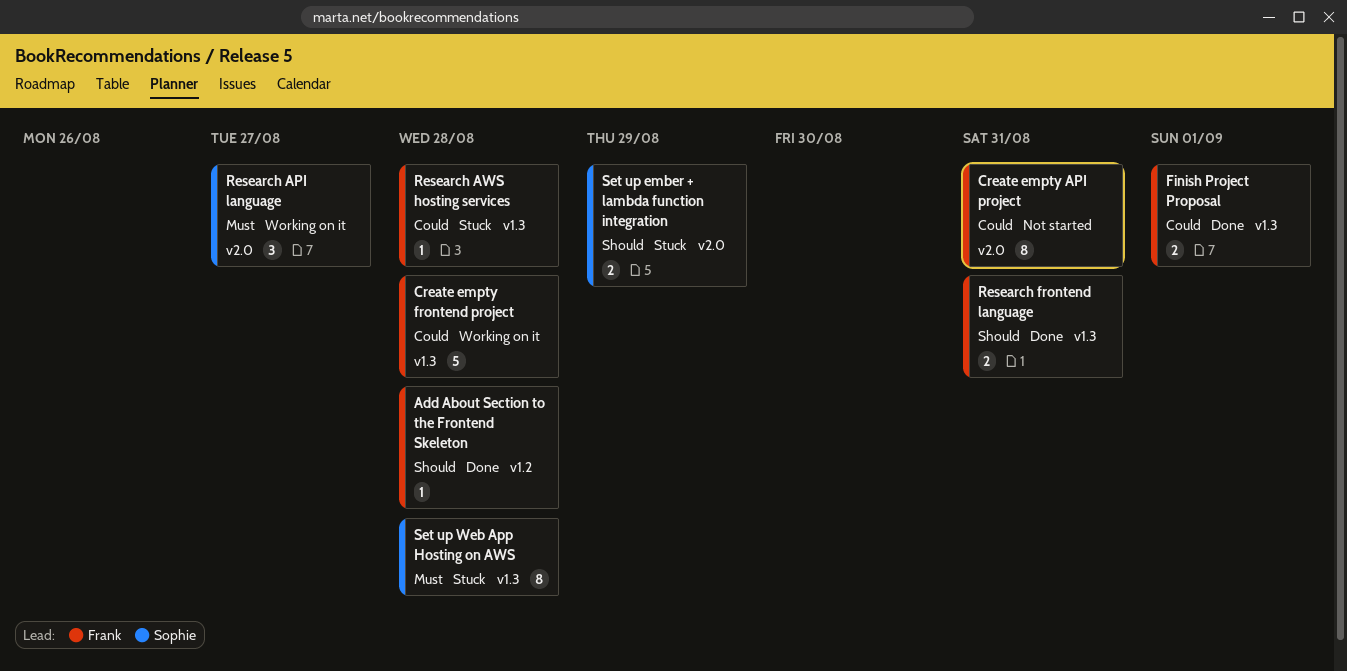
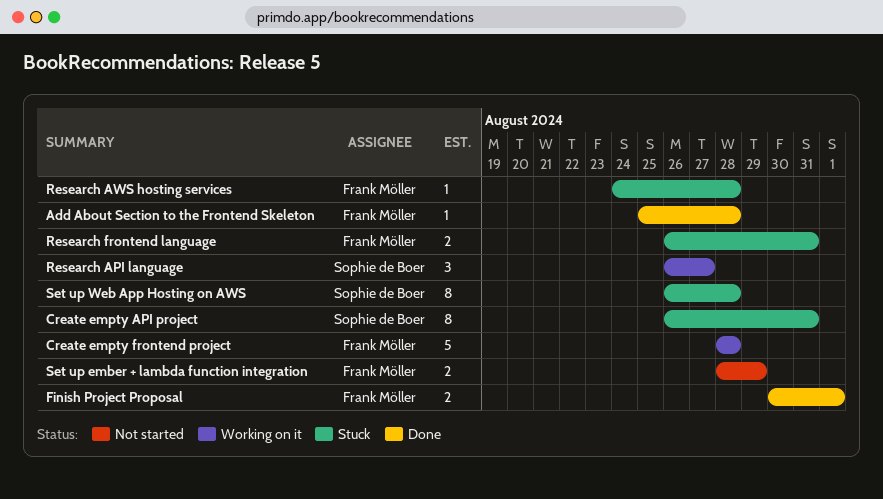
Create empty API project, status: Not started -> Stuck
Create empty API project, owner: Frank Möller -> Sophie de Boer
Research frontend language, status: Done -> Stuck
Set up ember + lambda function integration, status: Stuck -> Not started
Set up ember + lambda function integration, owner: Sophie de Boer -> Frank Möller

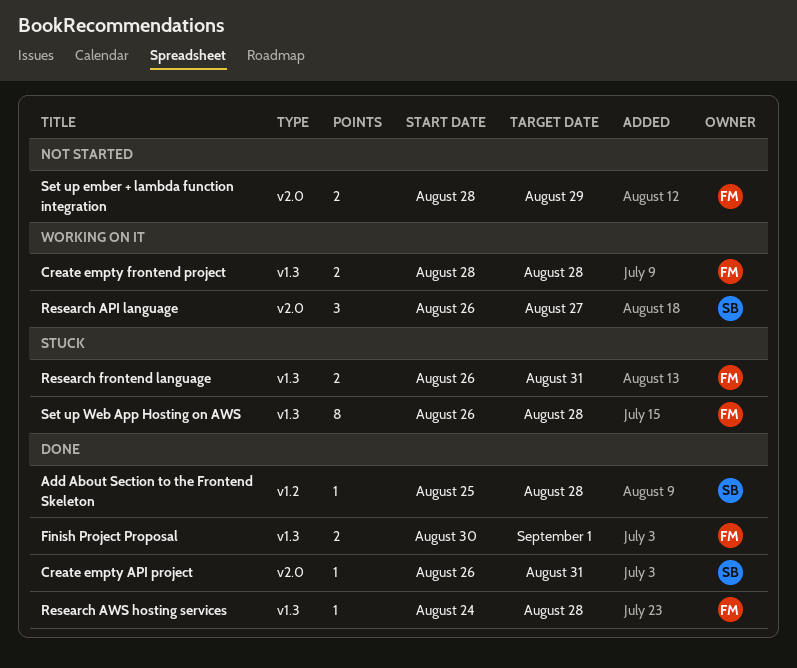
Add About Section to the Frontend Skeleton, owner: Frank Möller -> Sophie de Boer
Create empty API project, status: Stuck -> Done
Create empty API project, estimate: 8 -> 1
Create empty frontend project, estimate: 5 -> 2
Research AWS hosting services, status: Stuck -> Done
Set up Web App Hosting on AWS, owner: Sophie de Boer -> Frank Möller

